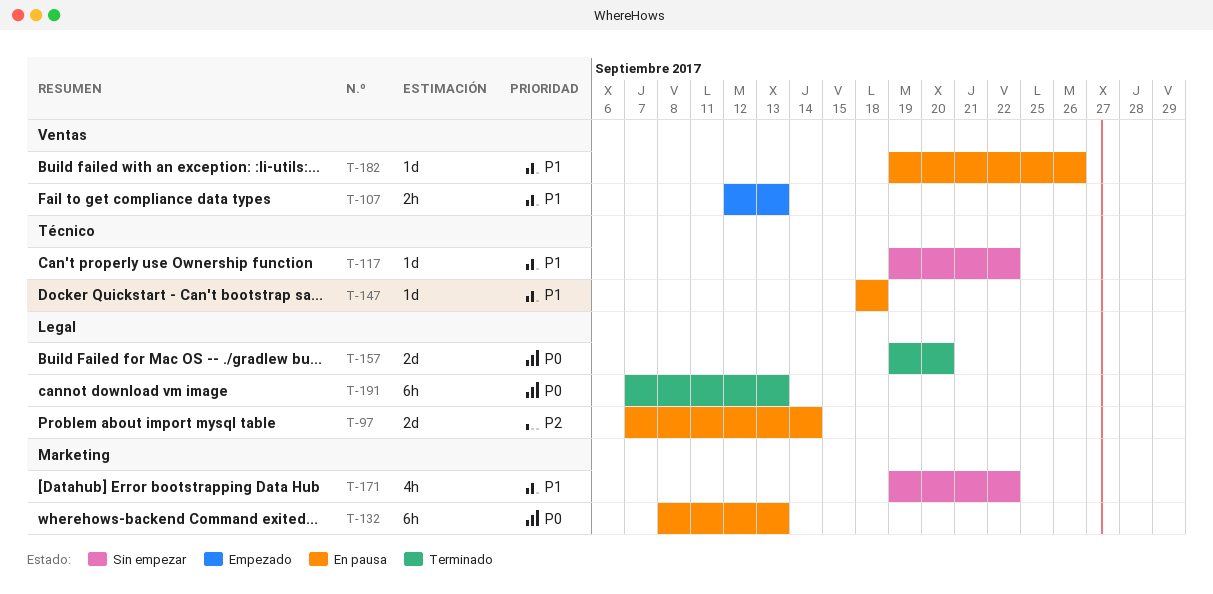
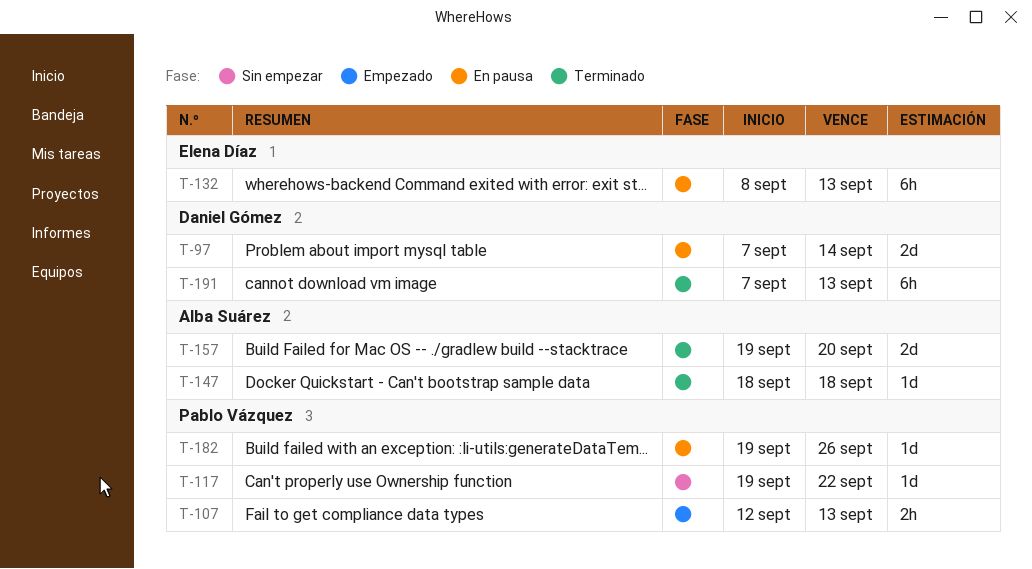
T-147, status: En pausa -> Terminado
T-171: present -> none

